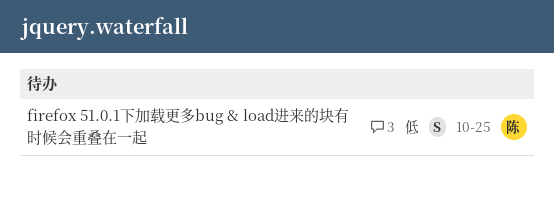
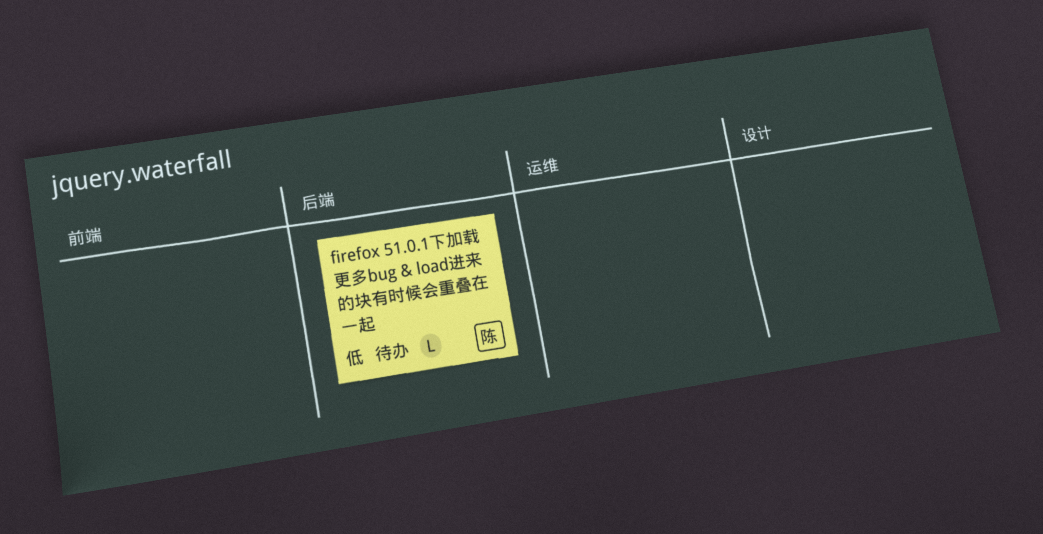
firefox 51.0.1下加载更多bug & load进来的块有时候会重叠在一起, estimate: S -> L

